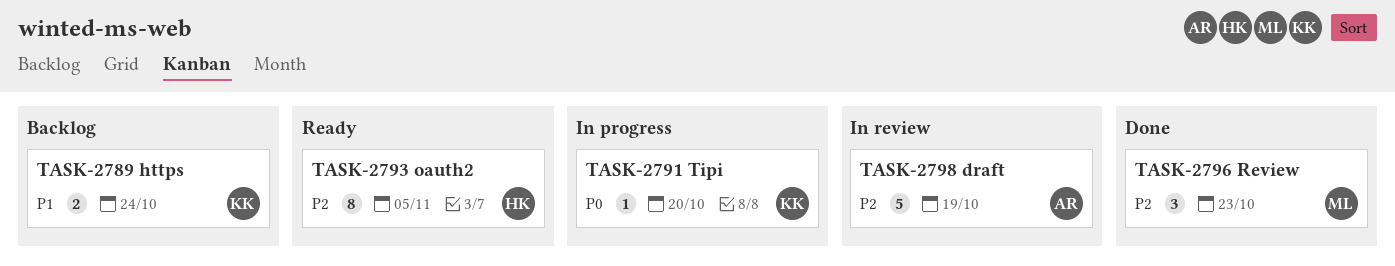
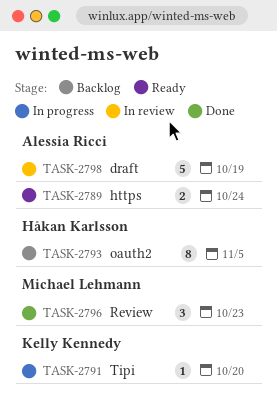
TASK-2789, status: Backlog -> Ready
TASK-2789, owner: Kelly Kennedy -> Alessia Ricci
TASK-2793, status: Ready -> Backlog

